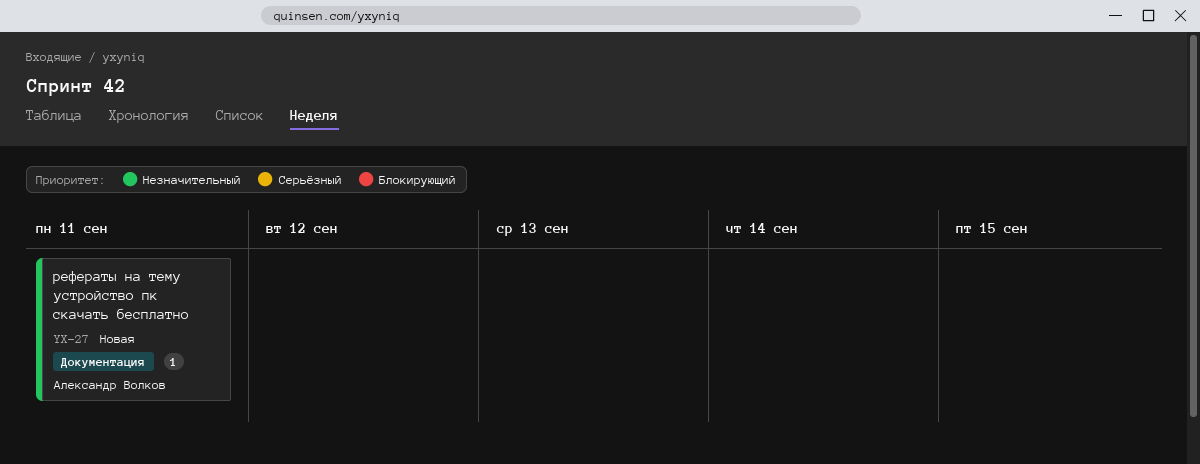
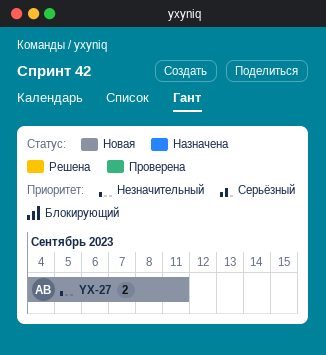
YX-27, estimate: 1 -> 2

